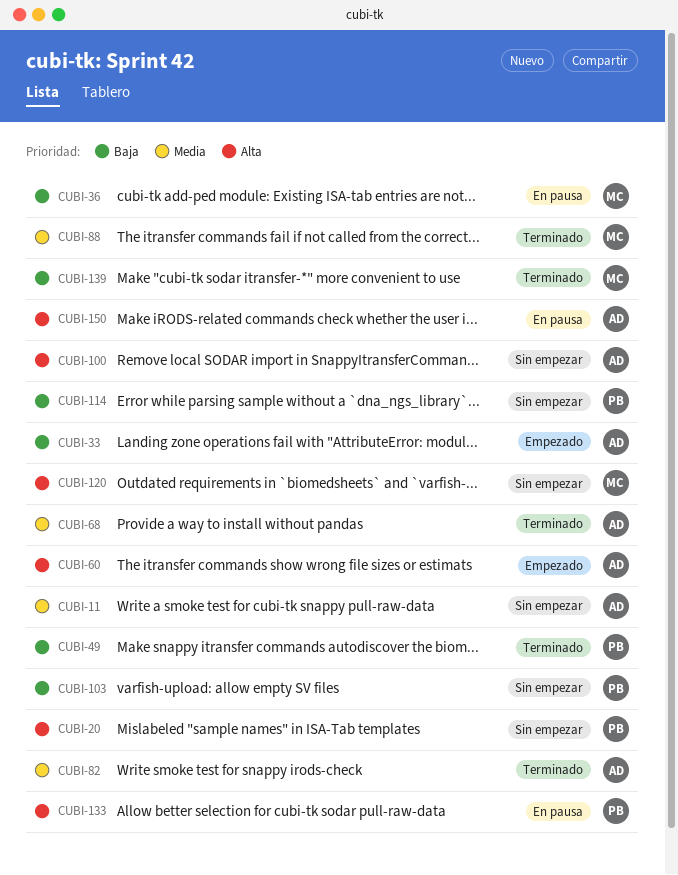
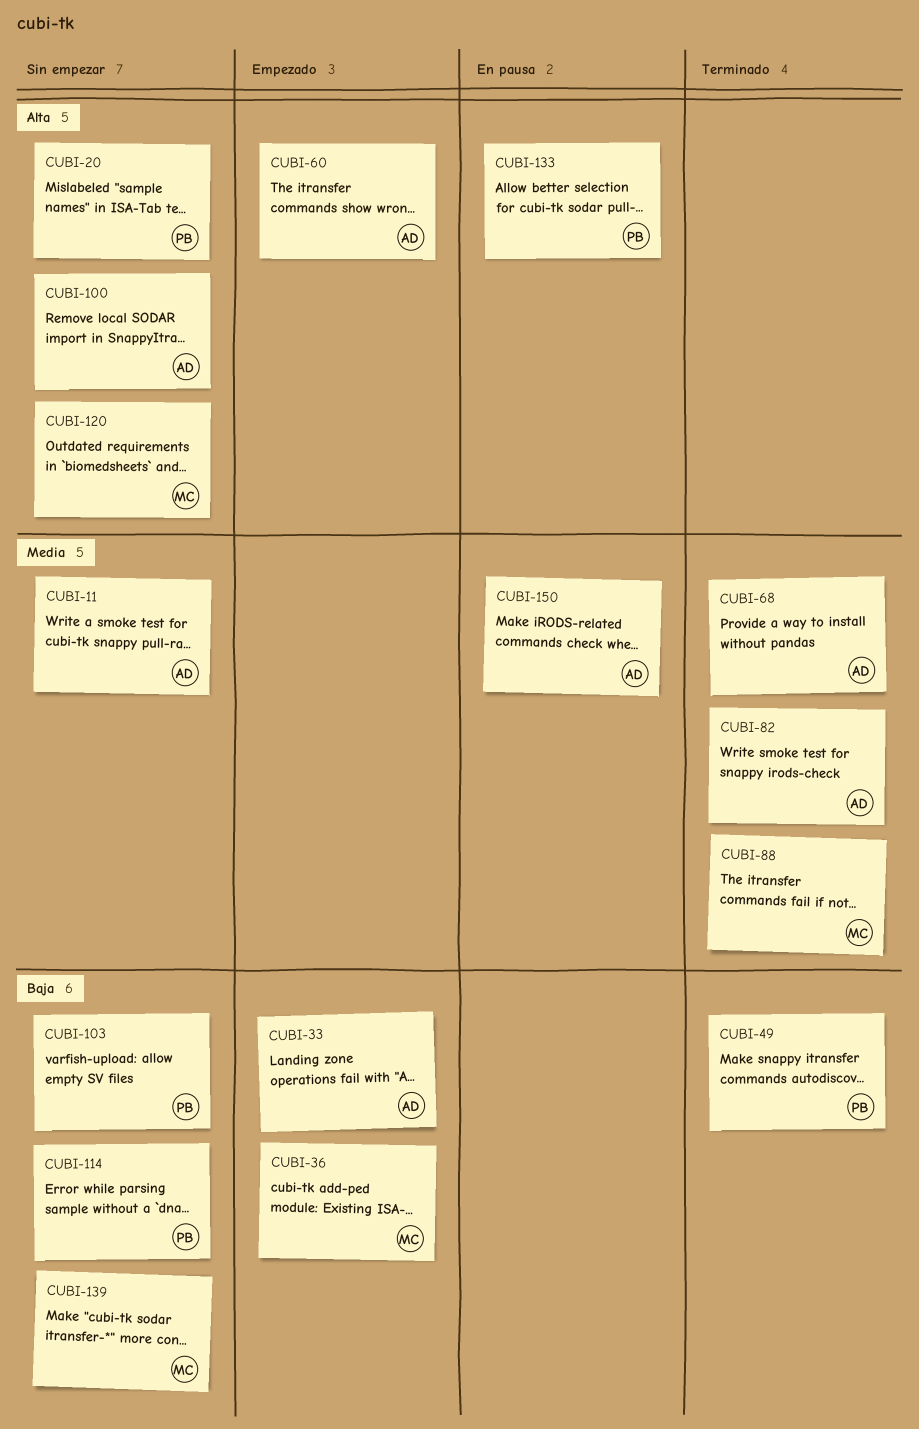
CUBI-36, status: En pausa -> Empezado
CUBI-139, status: Terminado -> Sin empezar
CUBI-150, priority: Alta -> Media

